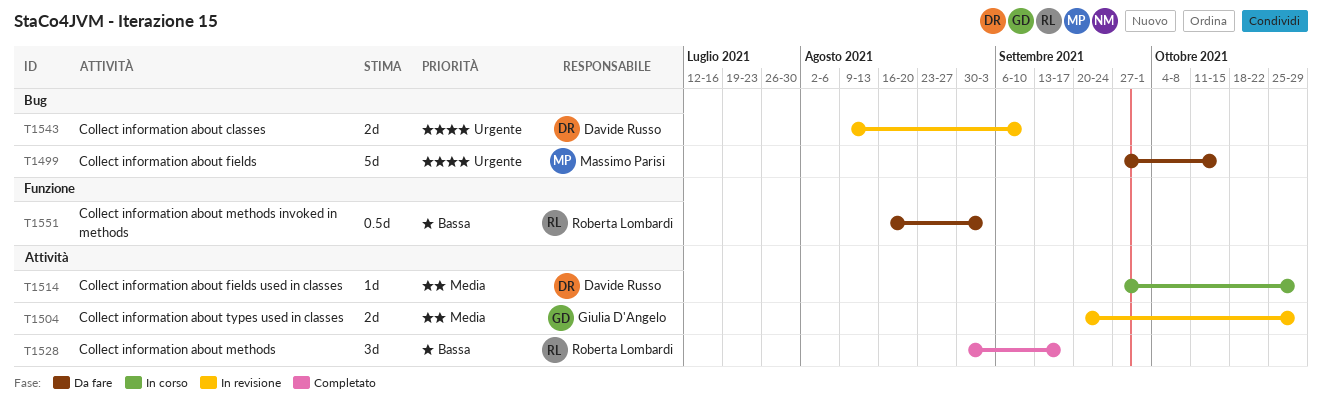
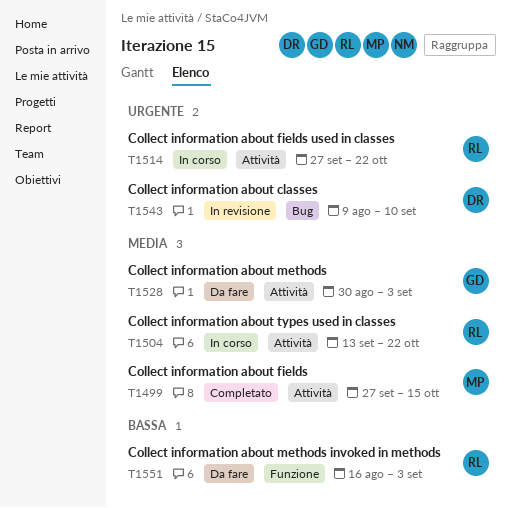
T1499, status: Da fare -> Completato
T1499, priority: Urgente -> Media
T1499, label: Bug -> Attività
T1504, status: In revisione -> In corso
T1504, owner: Giulia D'Angelo -> Roberta Lombardi
T1504, start: Sep 20 -> Sep 13
T1504, due: Oct 29 -> Oct 22
T1514, owner: Davide Russo -> Roberta Lombardi
T1514, priority: Media -> Urgente
T1514, due: Oct 29 -> Oct 22
T1528, status: Completato -> Da fare
T1528, owner: Roberta Lombardi -> Giulia D'Angelo
T1528, priority: Bassa -> Media
T1528, due: Sep 17 -> Sep 3

